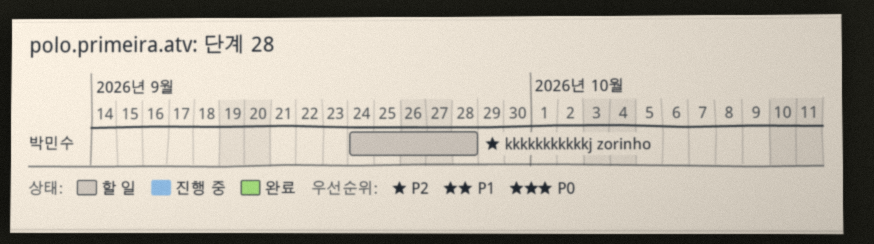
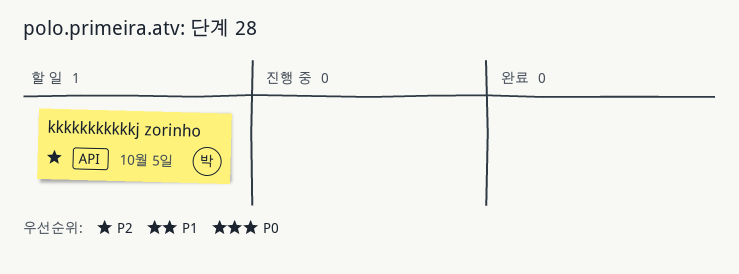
kkkkkkkkkkkj zorinho, due: Sep 28 -> Oct 5

